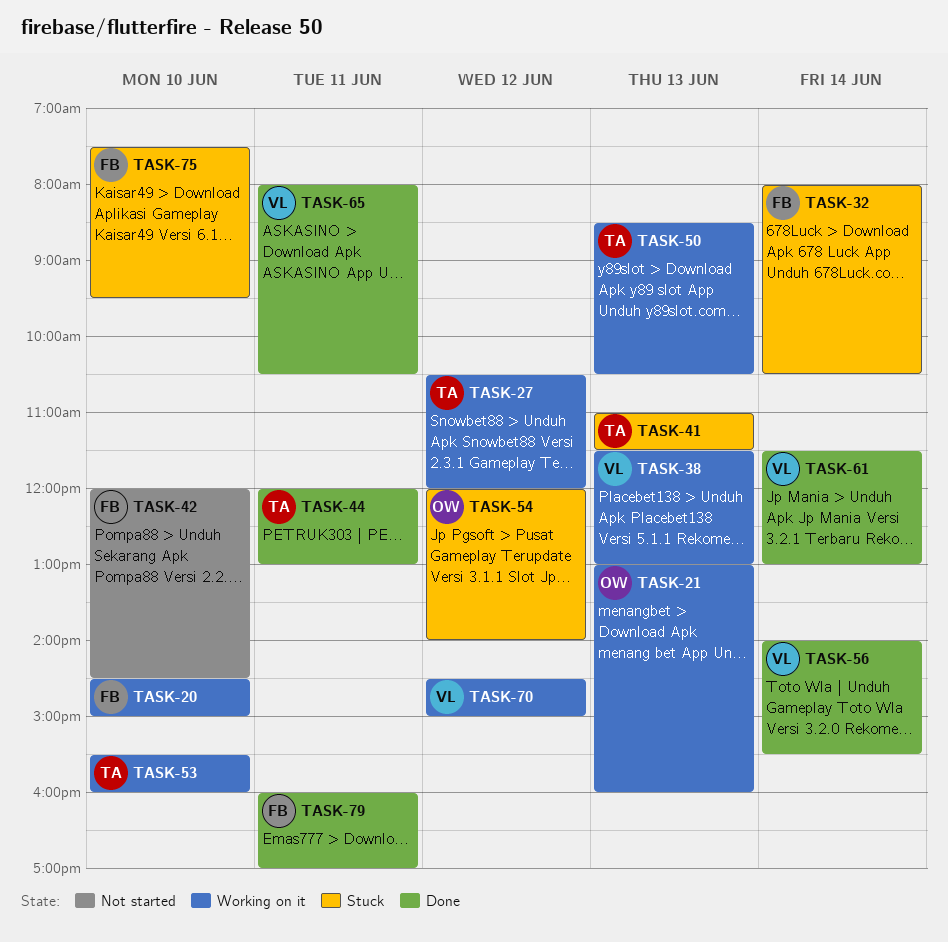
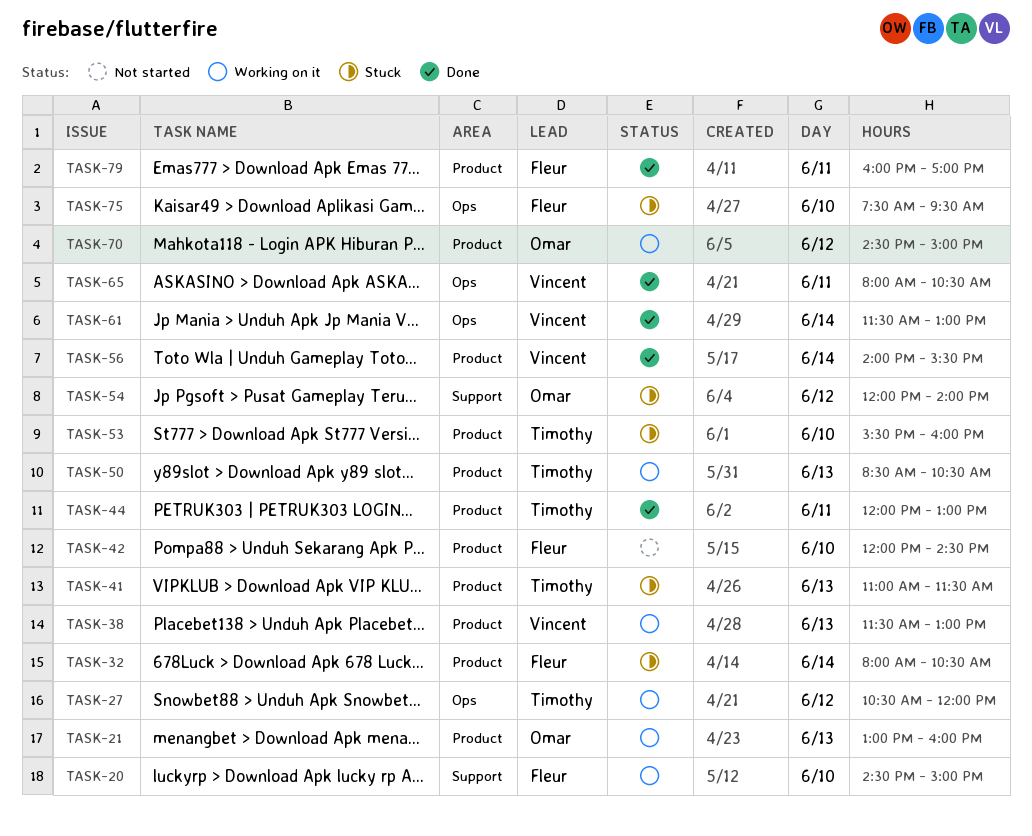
TASK-53, status: Working on it -> Stuck
TASK-70, owner: Vincent -> Omar

